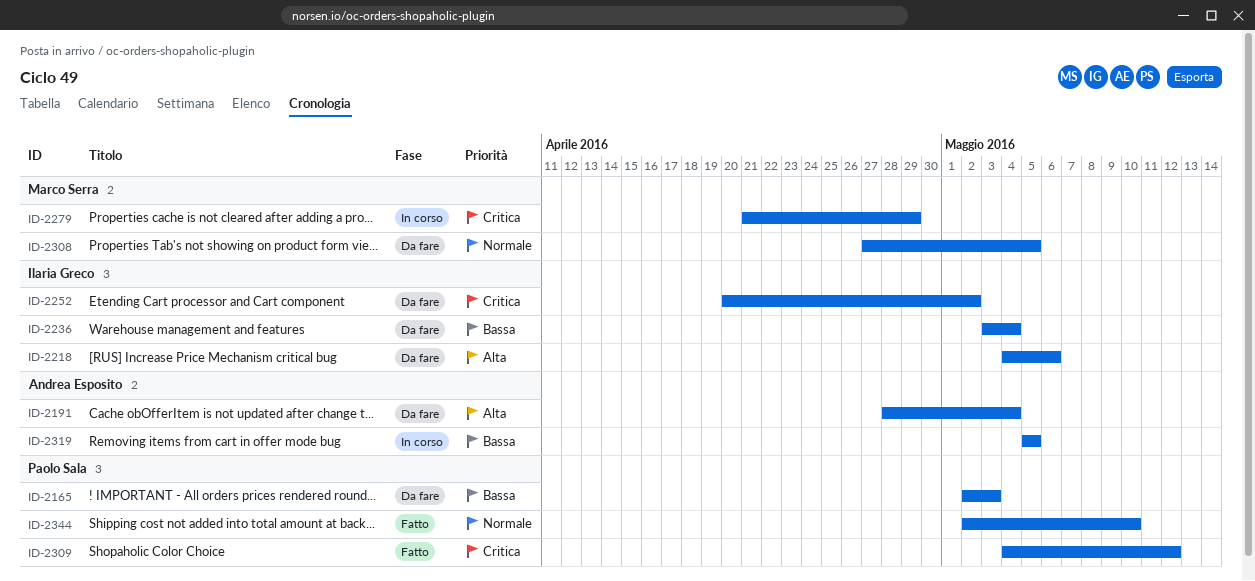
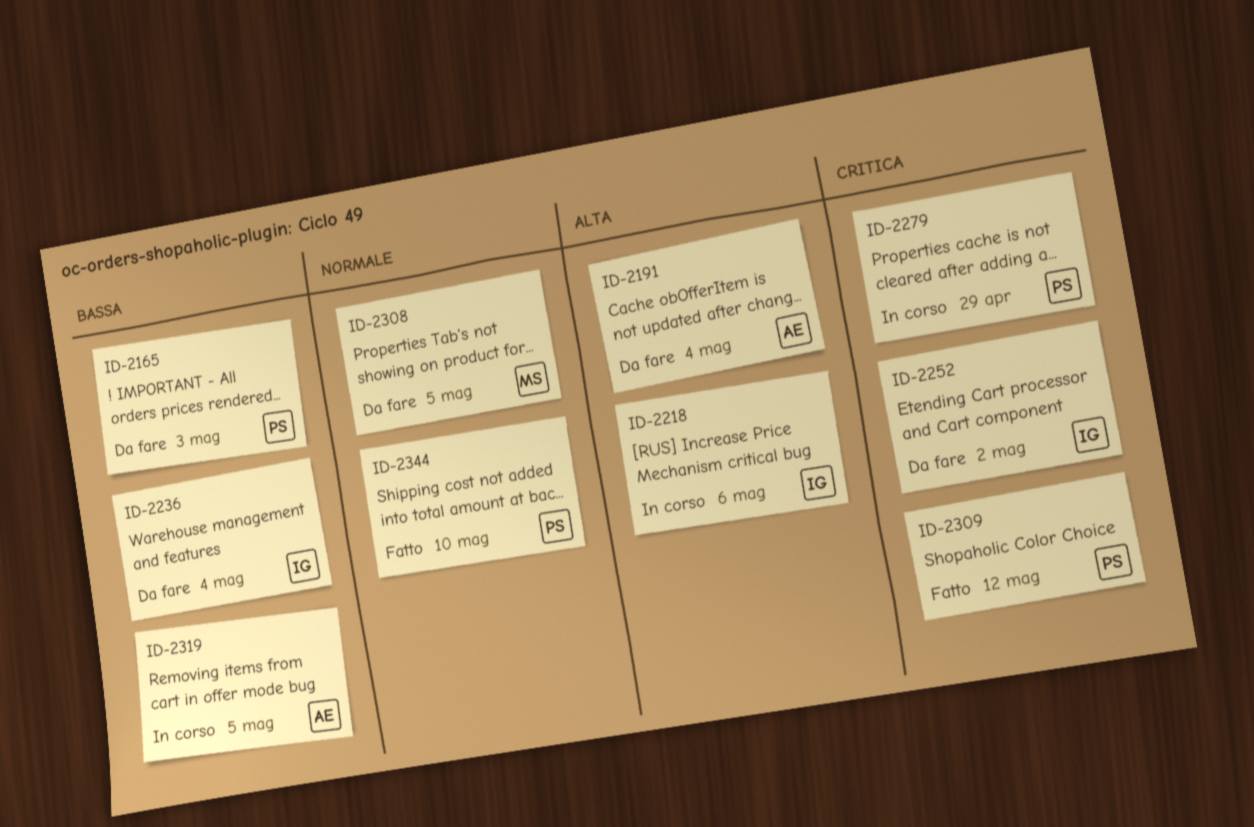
ID-2218, status: Da fare -> In corso
ID-2279, owner: Marco Serra -> Paolo Sala

